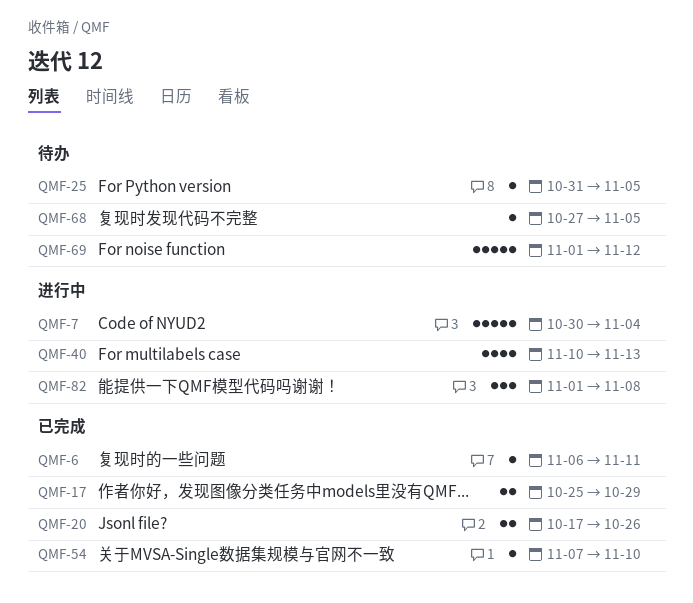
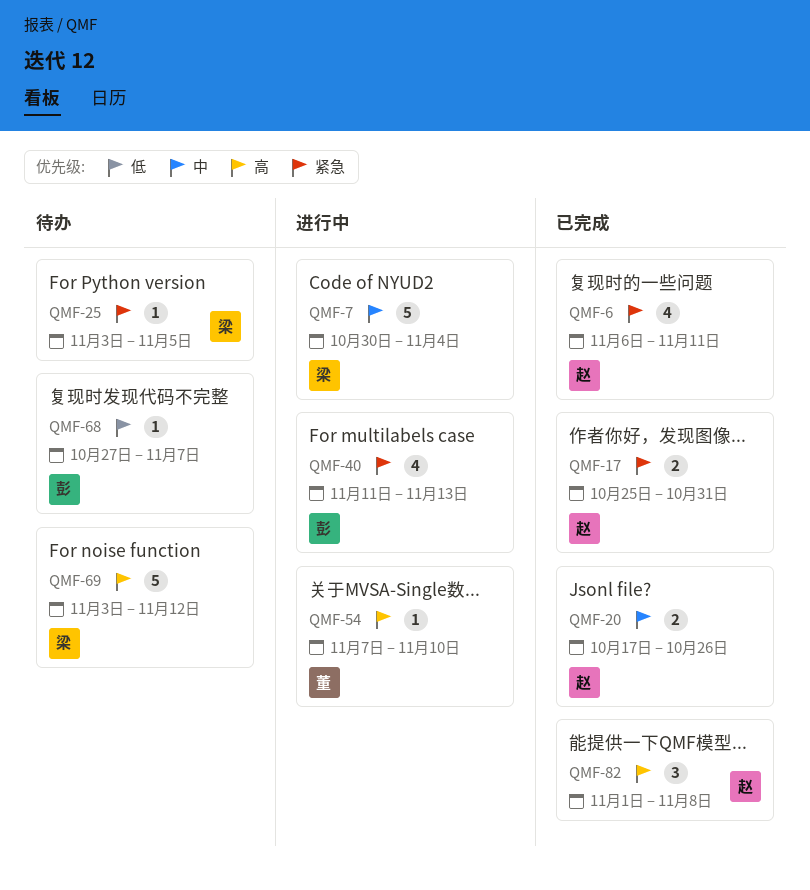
QMF-6, estimate: 1 -> 4
QMF-17, due: Oct 29 -> Oct 31
QMF-25, start: Oct 31 -> Nov 3
QMF-40, start: Nov 10 -> Nov 11
QMF-54, status: 已完成 -> 进行中
QMF-68, due: Nov 5 -> Nov 7
QMF-69, start: Nov 1 -> Nov 3
QMF-82, status: 进行中 -> 已完成

